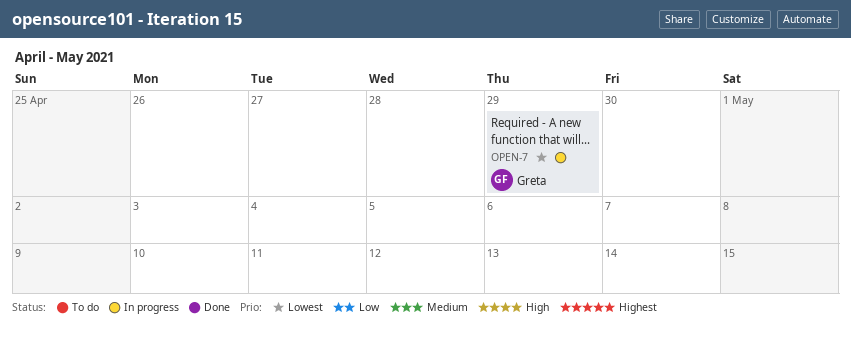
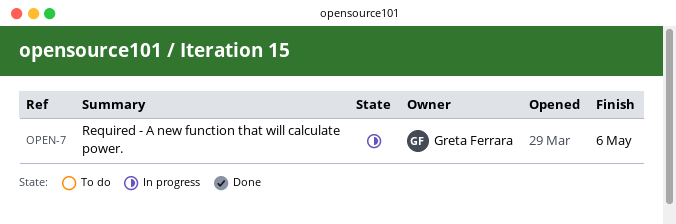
OPEN-7, due: Apr 29 -> May 6

